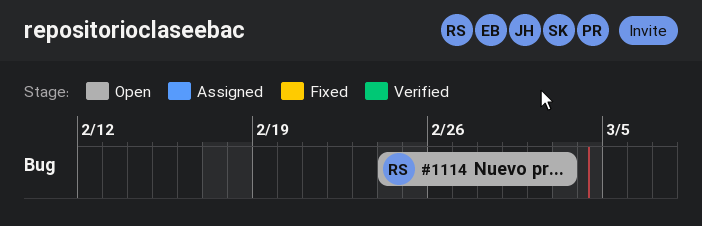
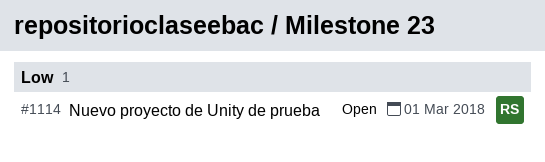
#1114, due: Mar 3 -> Mar 1

